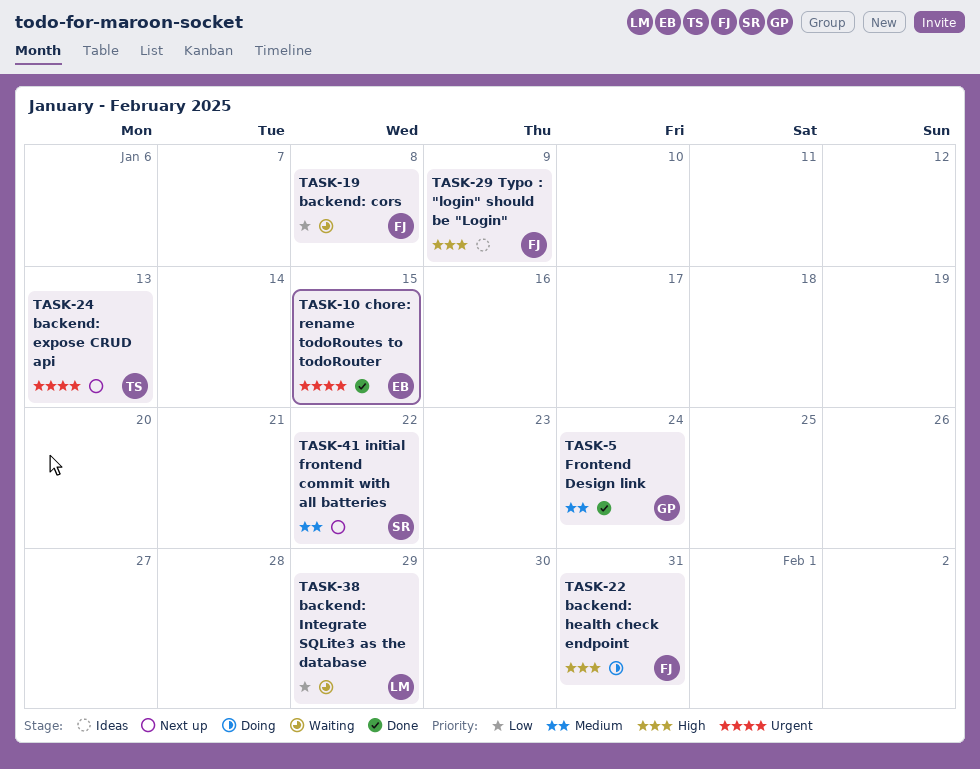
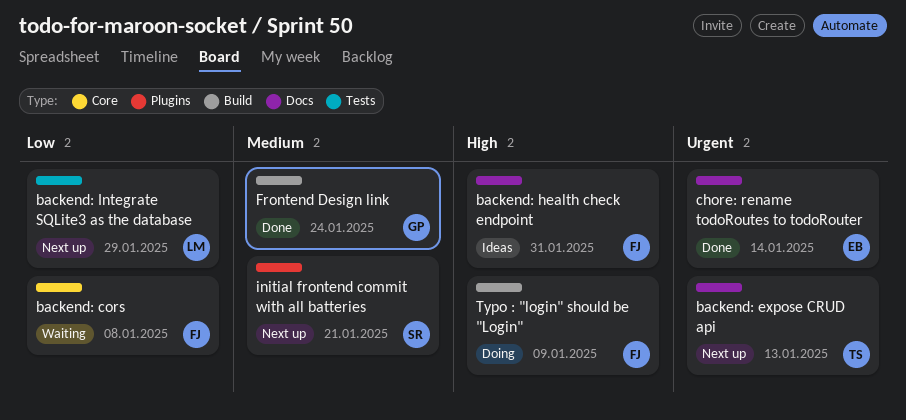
backend: health check endpoint, status: Doing -> Ideas
backend: Integrate SQLite3 as the database, status: Waiting -> Next up
chore: rename todoRoutes to todoRouter, due: Jan 15 -> Jan 14
initial frontend commit with all batteries, due: Jan 22 -> Jan 21
Typo : "login" should be "Login", status: Ideas -> Doing

